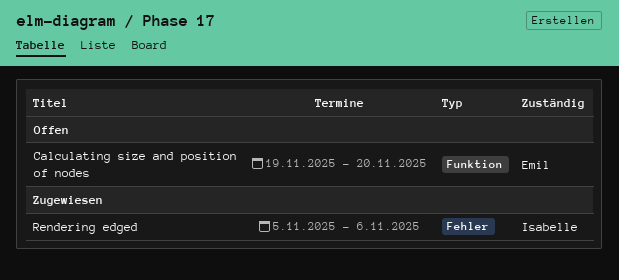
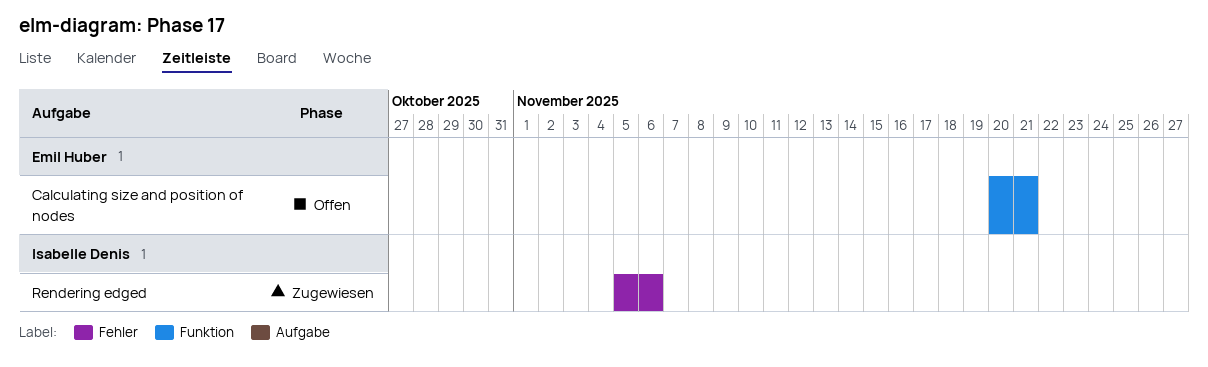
Calculating size and position of nodes, start: Nov 19 -> Nov 20
Calculating size and position of nodes, due: Nov 20 -> Nov 21

